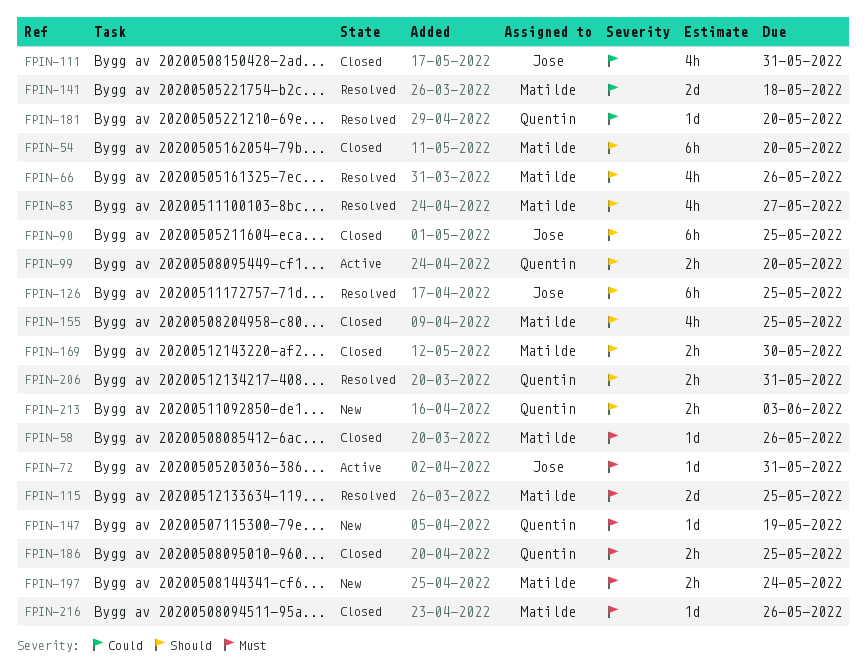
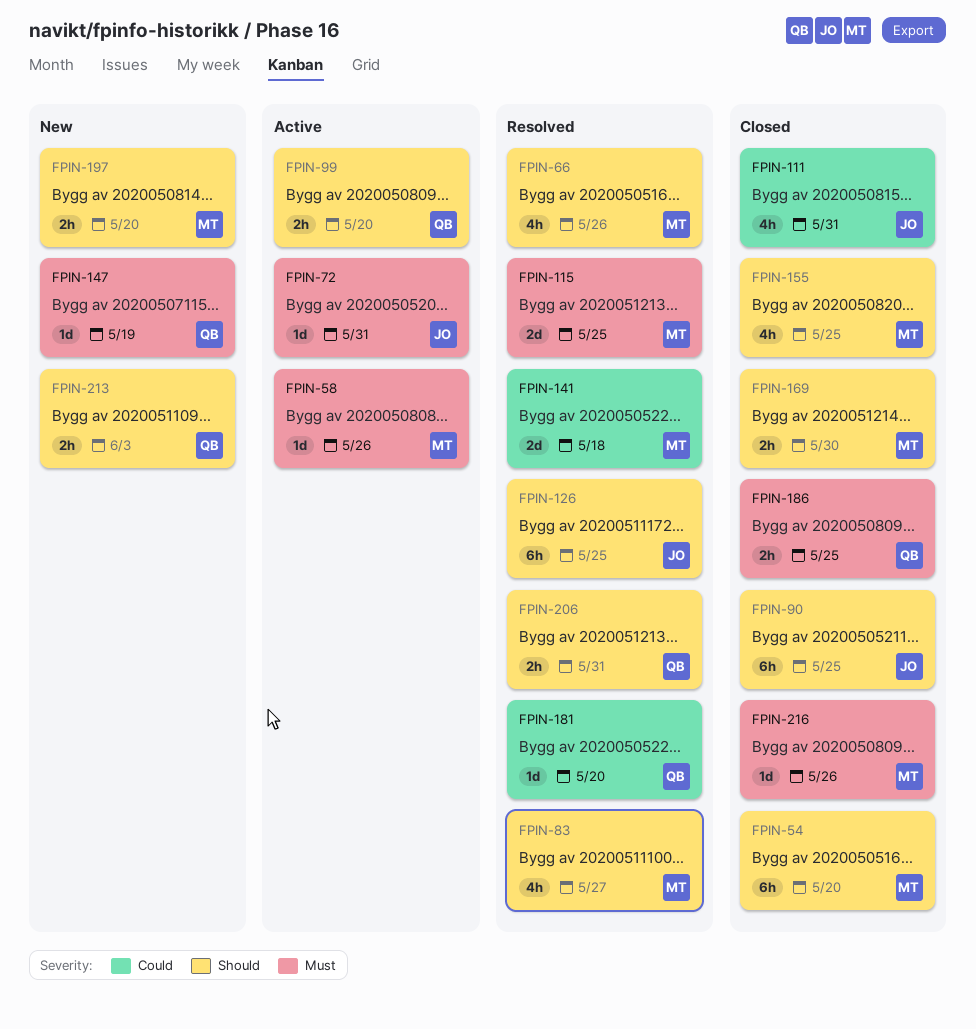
FPIN-58, status: Closed -> Active
FPIN-197, priority: Must -> Should
FPIN-197, due: May 24 -> May 20

